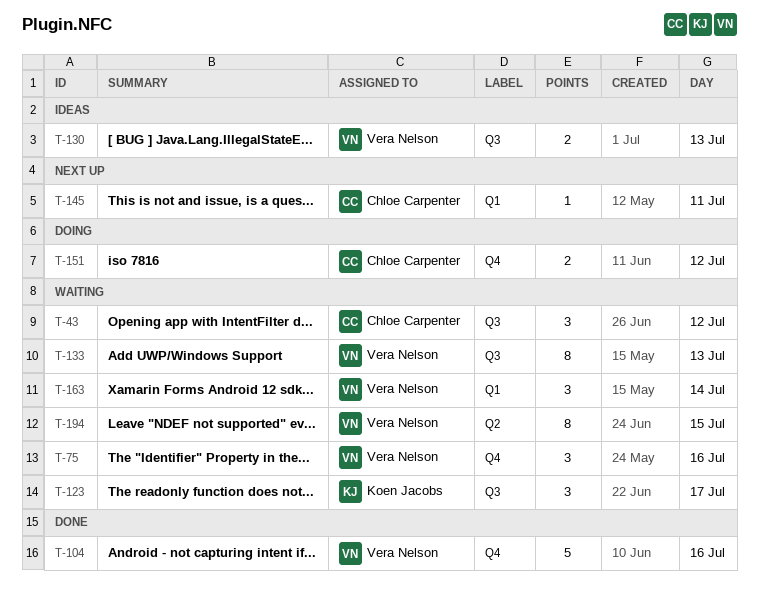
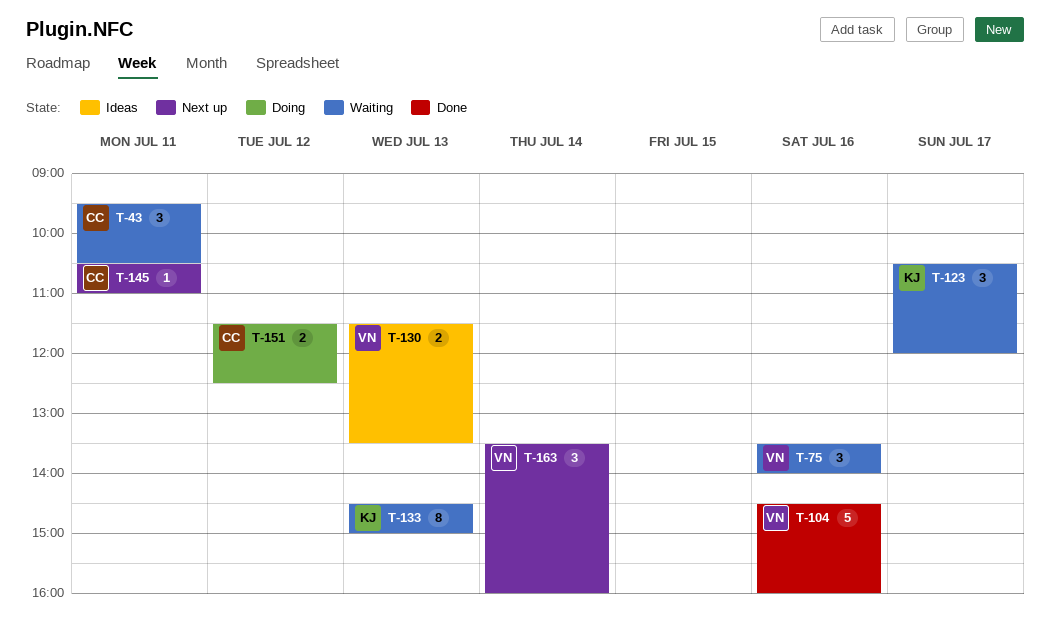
T-43, day: Jul 12 -> Jul 11
T-133, owner: Vera Nelson -> Koen Jacobs
T-163, status: Waiting -> Next up
T-194: present -> none

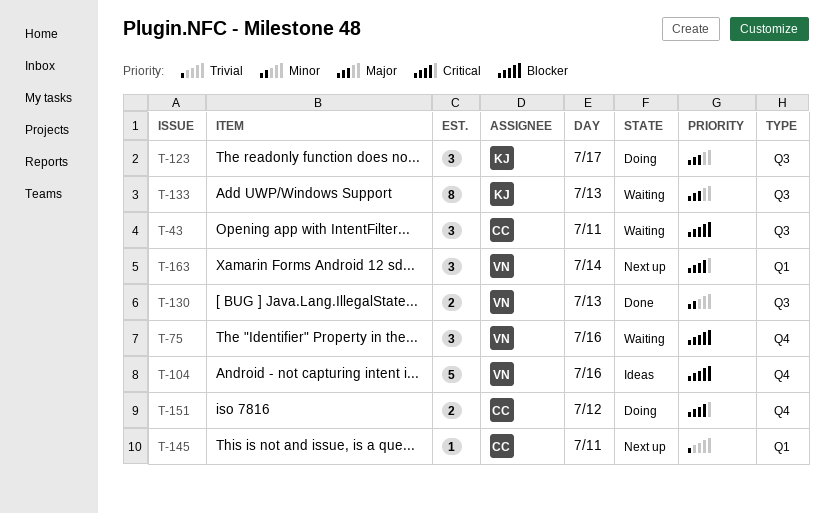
T-104, status: Done -> Ideas
T-123, status: Waiting -> Doing
T-130, status: Ideas -> Done

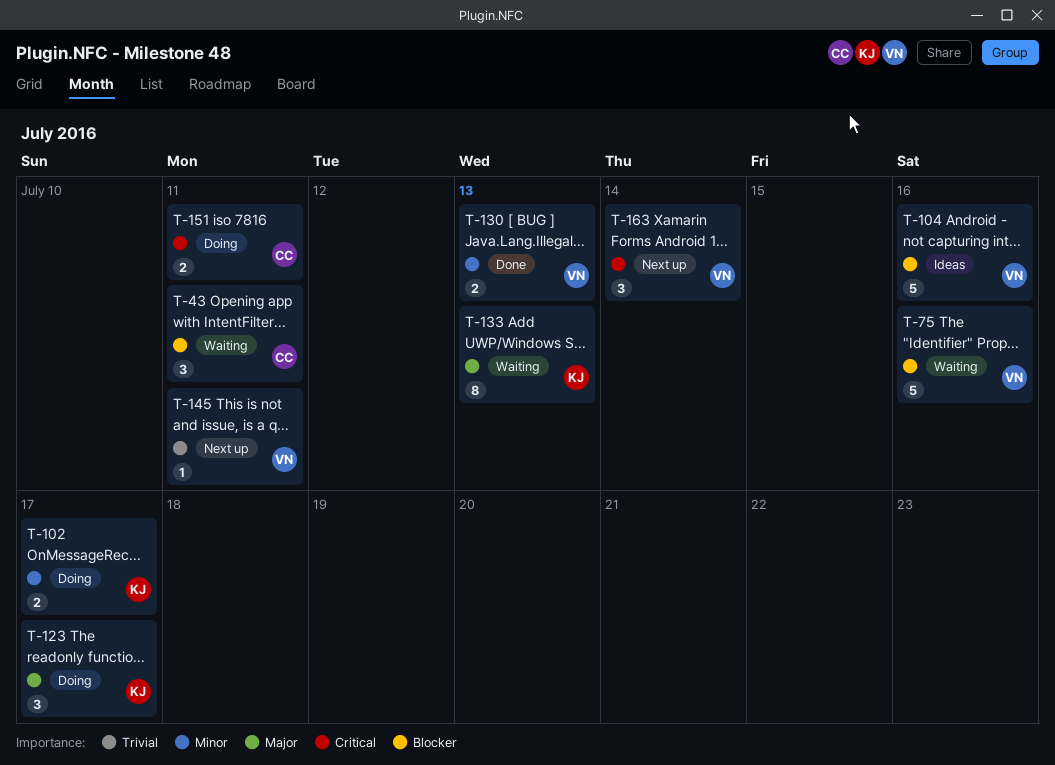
T-75, estimate: 3 -> 5
T-102: none -> present
T-145, owner: CC -> VN
T-151, day: Jul 12 -> Jul 11

